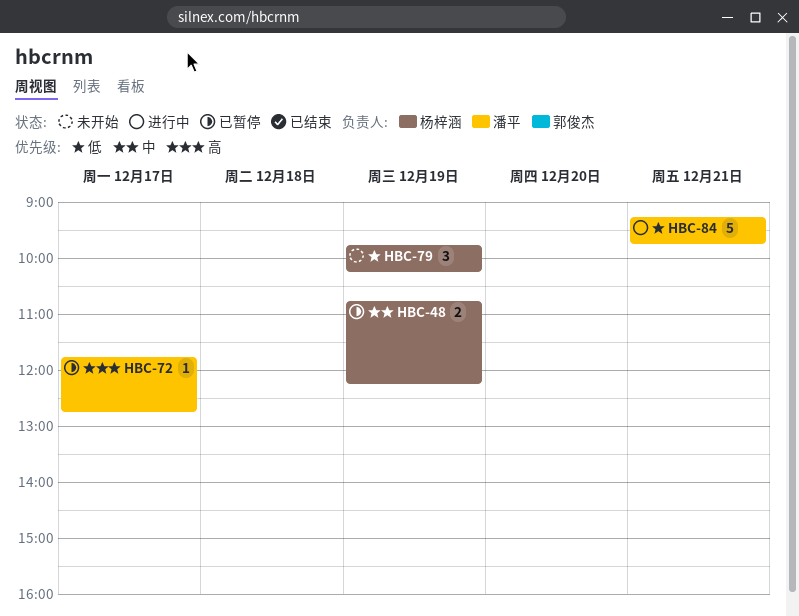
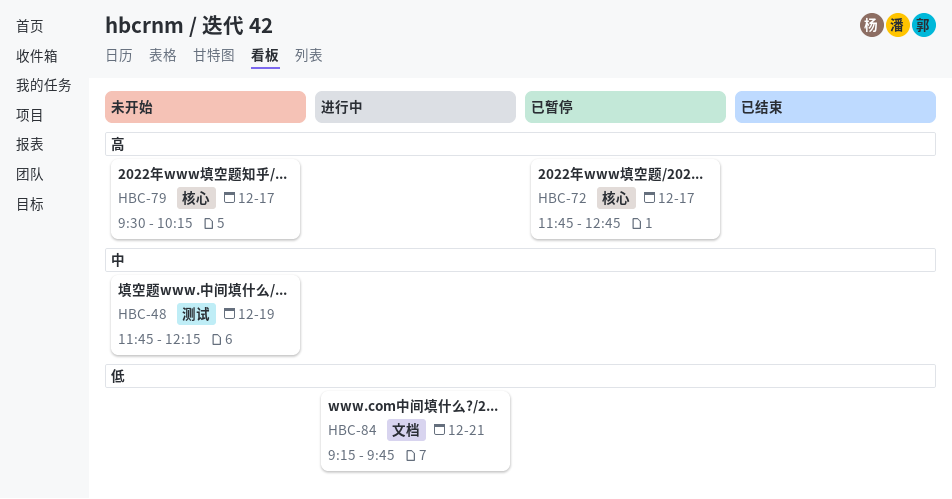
HBC-48, status: 已暂停 -> 未开始
HBC-48, begins: 10:45 -> 11:45
HBC-79, priority: 低 -> 高
HBC-79, day: Dec 19 -> Dec 17
HBC-79, begins: 09:45 -> 09:30

